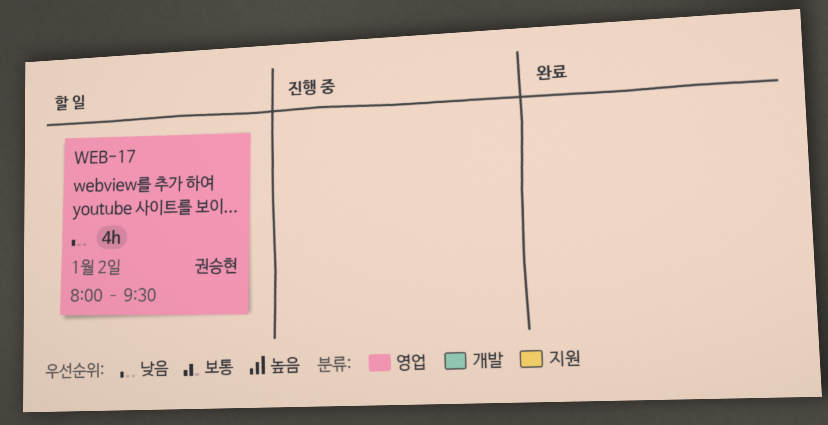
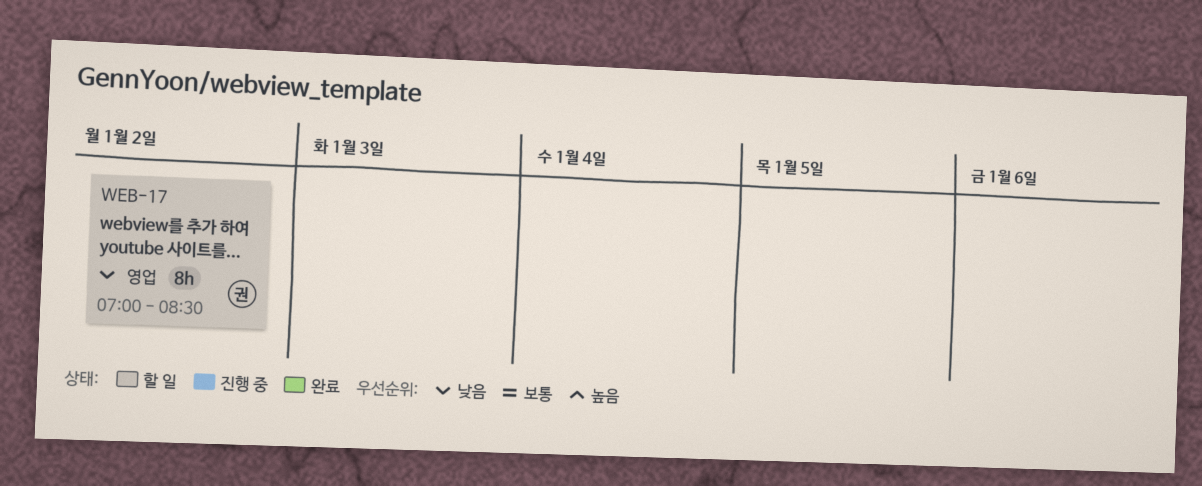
WEB-17, estimate: 4h -> 8h
WEB-17, begins: 08:00 -> 07:00
WEB-17, ends: 09:30 -> 08:30

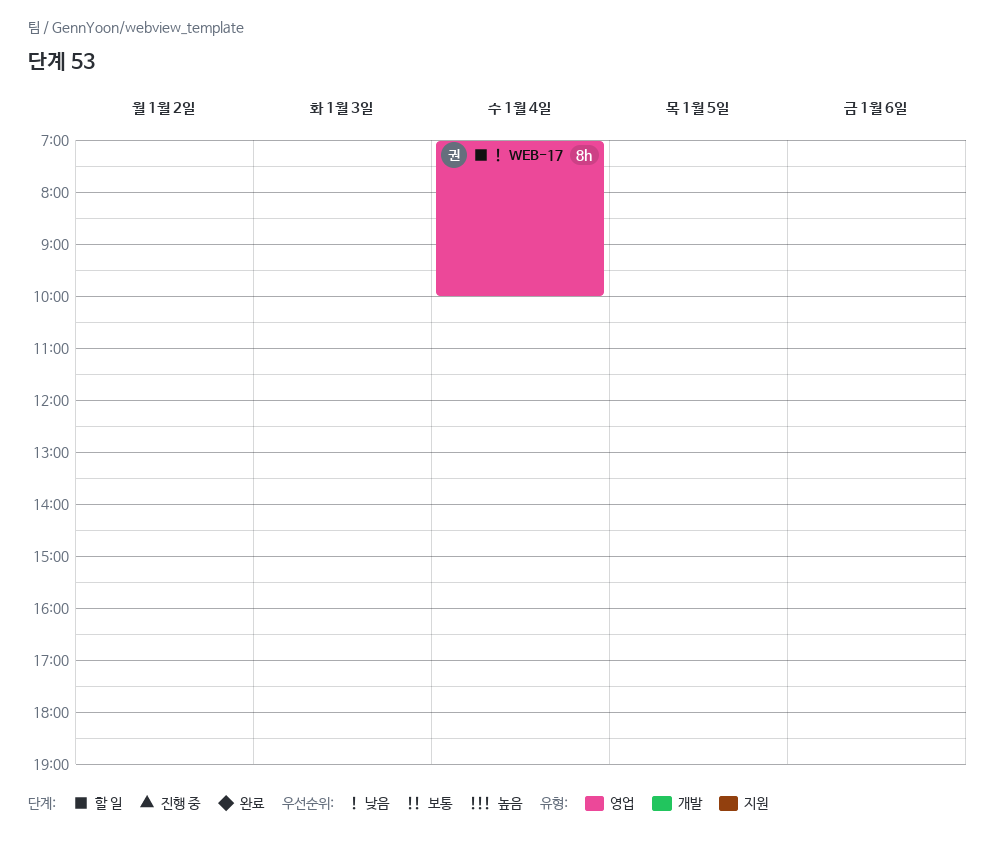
WEB-17, day: Jan 2 -> Jan 4
WEB-17, ends: 08:30 -> 10:00

